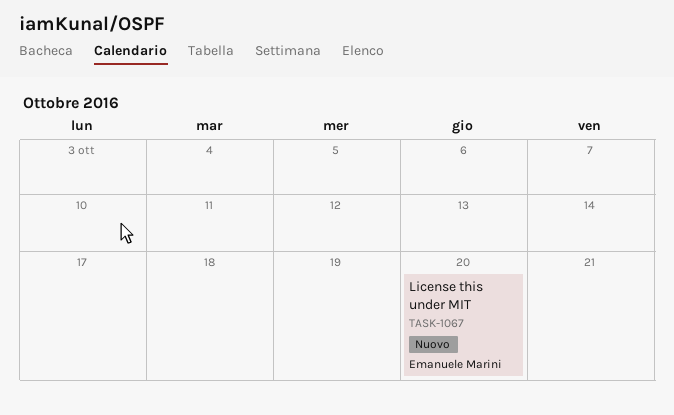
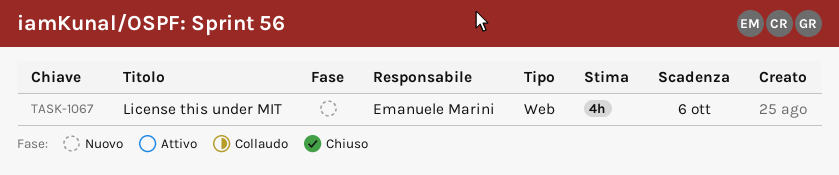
TASK-1067, due: Oct 20 -> Oct 6

